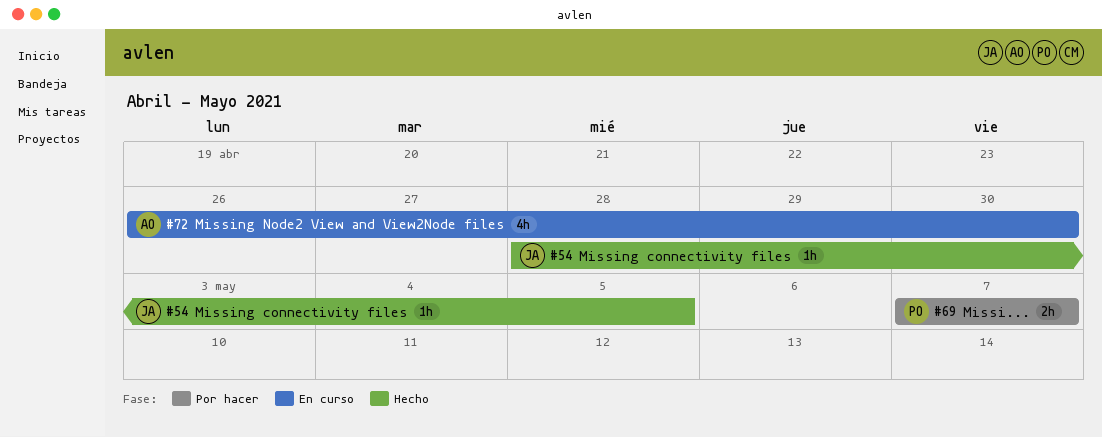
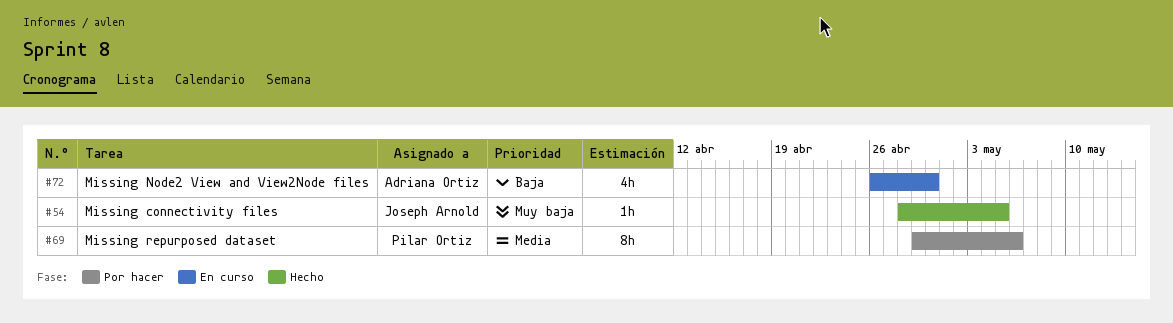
#69, estimate: 2h -> 8h
#69, start: May 7 -> Apr 29
#69, due: May 7 -> May 6

